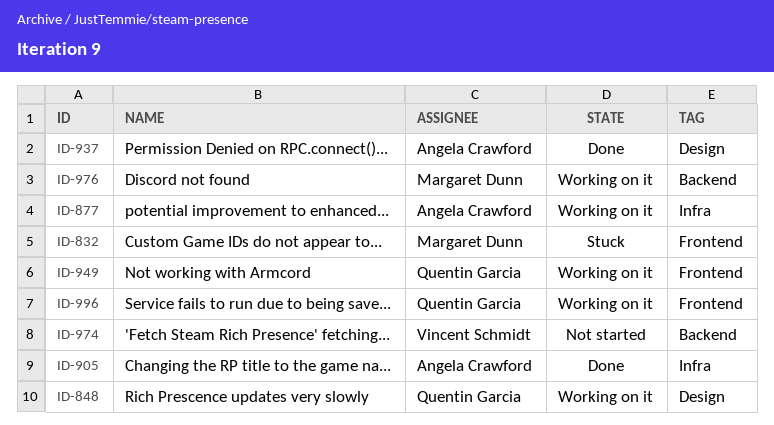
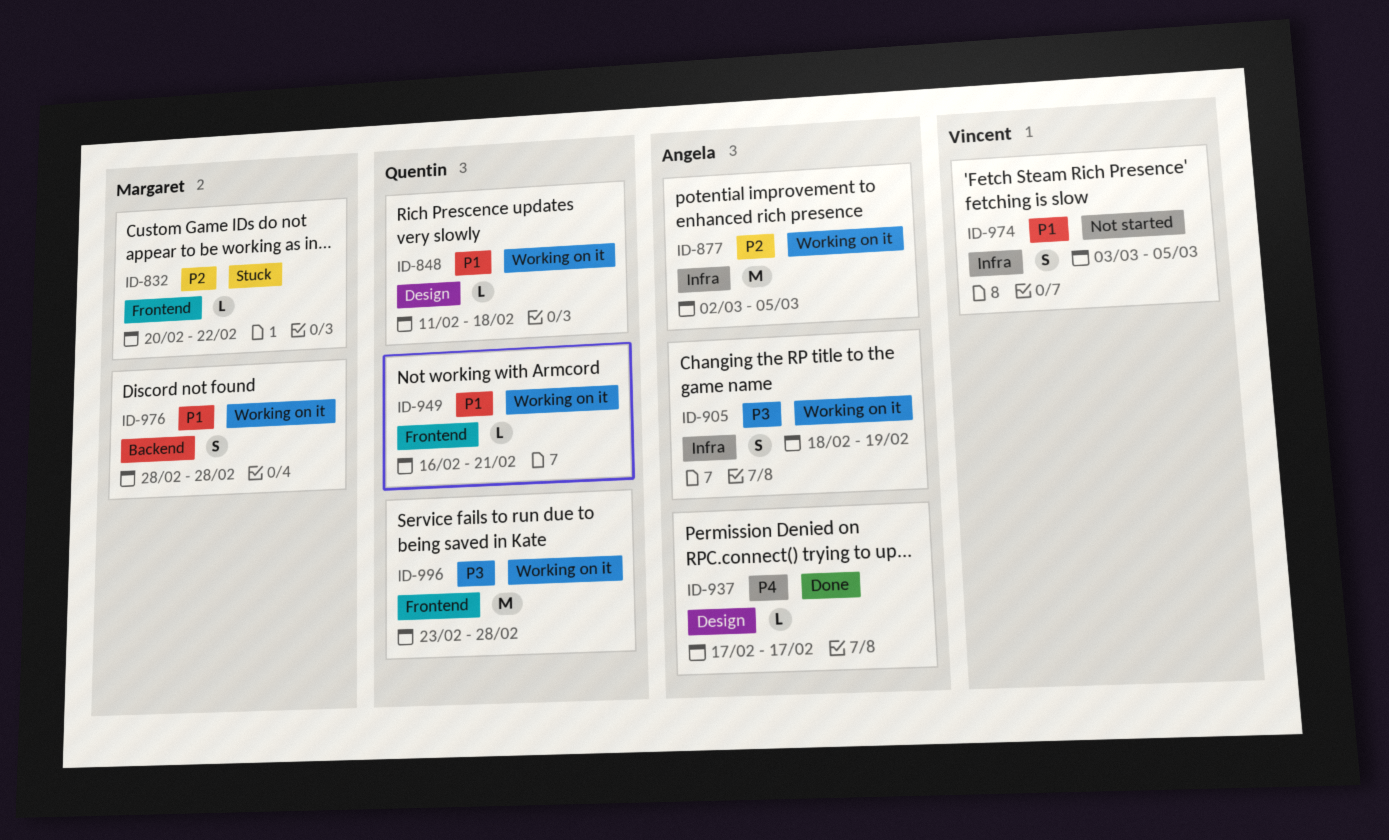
ID-905, status: Done -> Working on it
ID-974, label: Backend -> Infra

